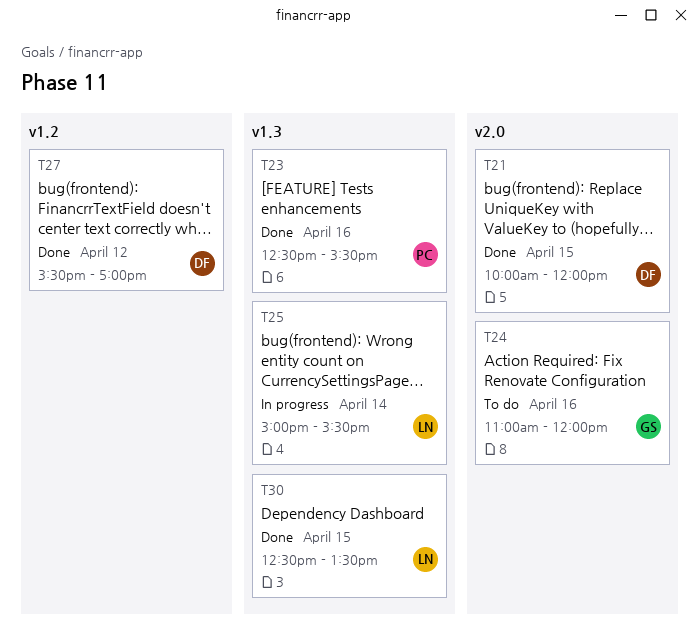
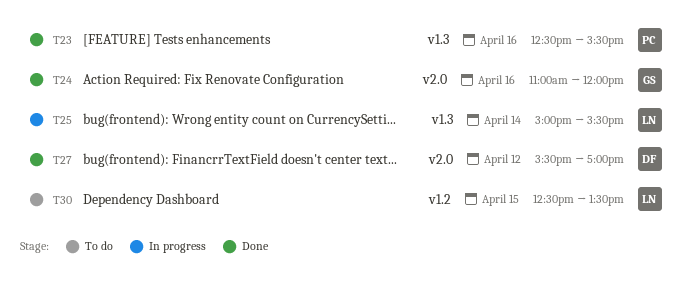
T21: present -> none
T24, status: To do -> Done
T27, label: v1.2 -> v2.0
T30, status: Done -> To do
T30, label: v1.3 -> v1.2

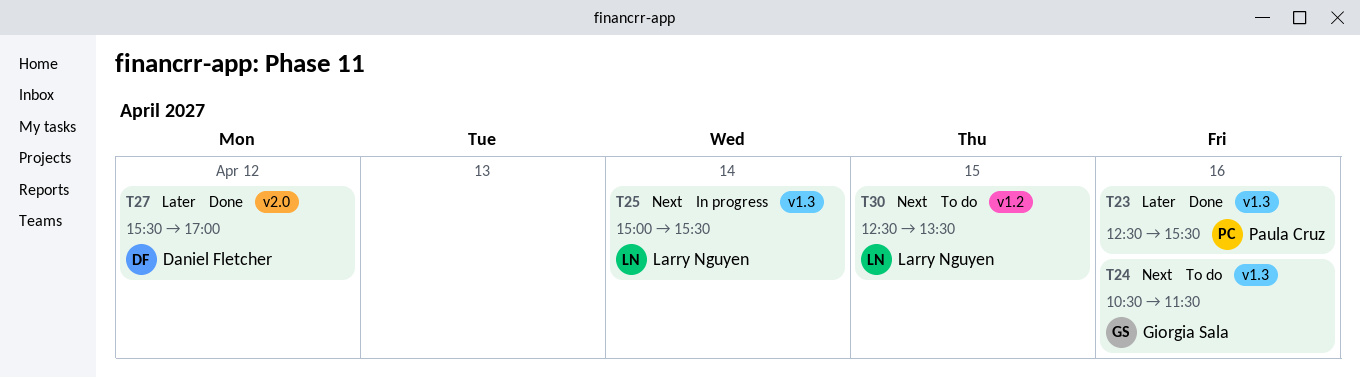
T24, status: Done -> To do
T24, label: v2.0 -> v1.3
T24, begins: 11:00 -> 10:30
T24, ends: 12:00 -> 11:30

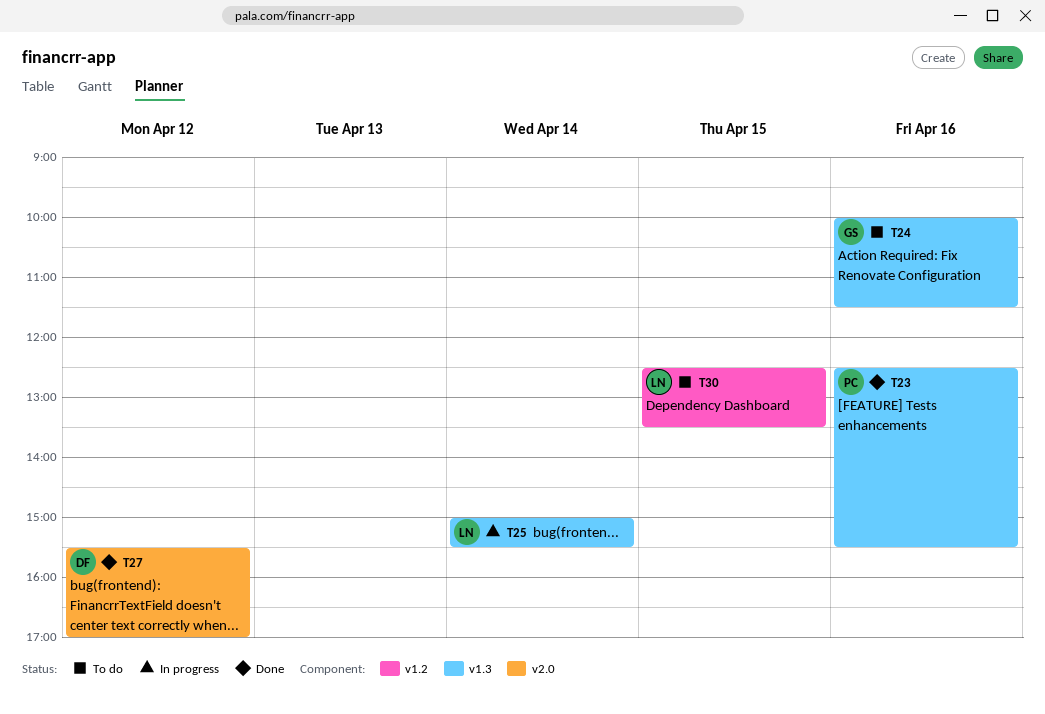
T24, begins: 10:30 -> 10:00

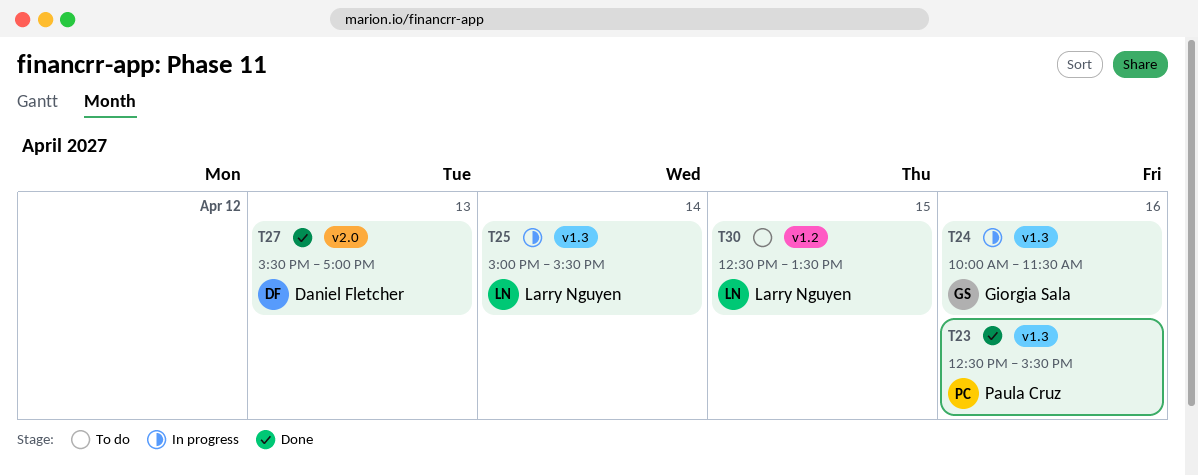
T24, status: To do -> In progress
T27, day: Apr 12 -> Apr 13

